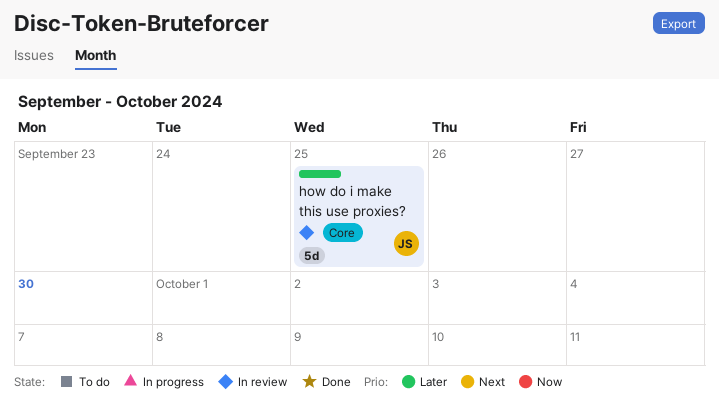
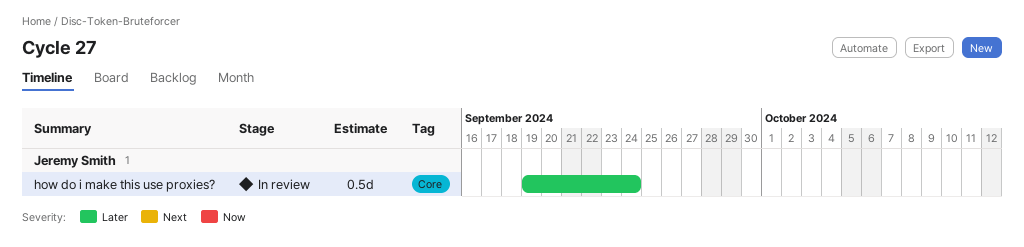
how do i make this use proxies?, estimate: 5d -> 0.5d
how do i make this use proxies?, due: Sep 25 -> Sep 24

